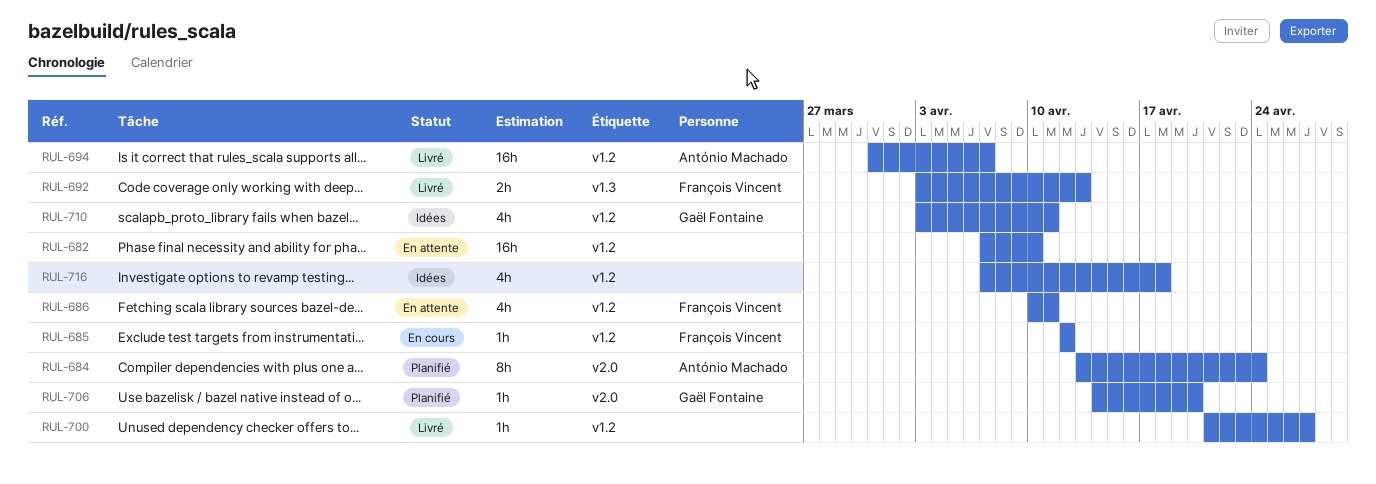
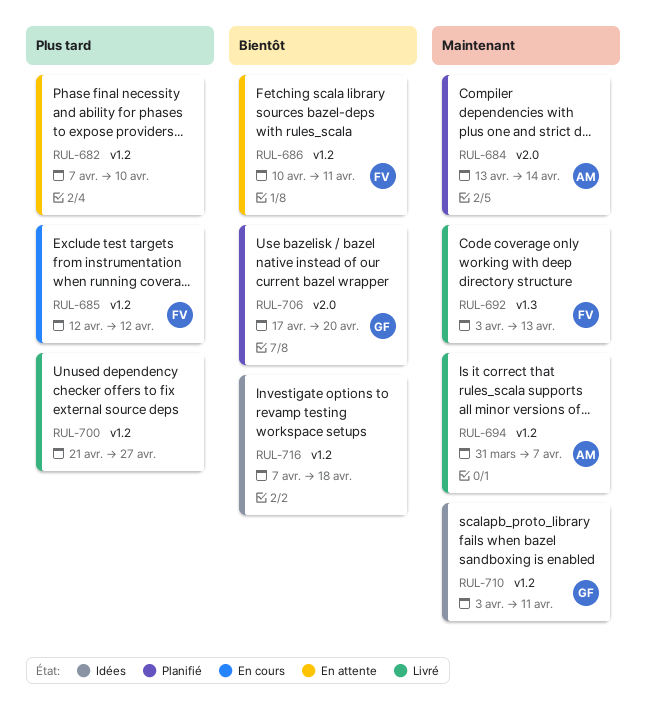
RUL-684, due: Apr 24 -> Apr 14
RUL-706, start: Apr 14 -> Apr 17

